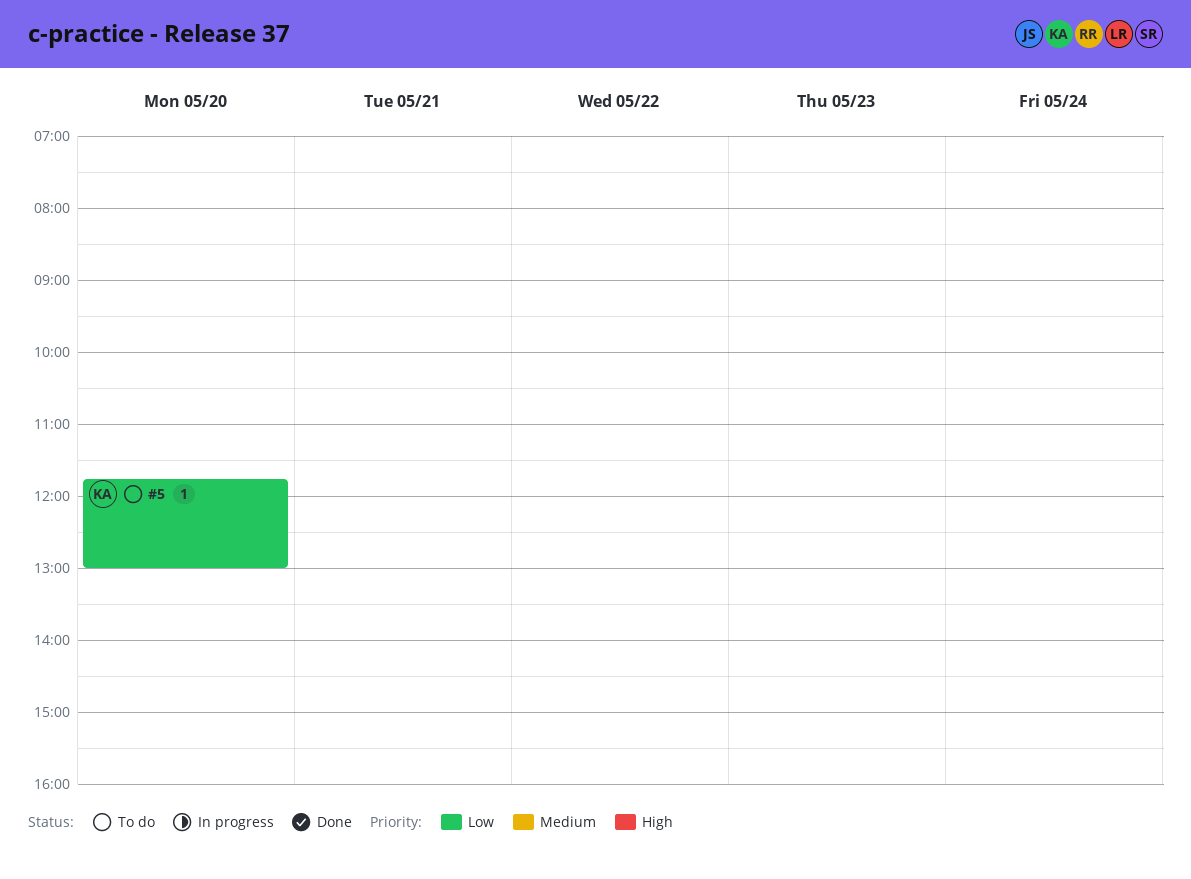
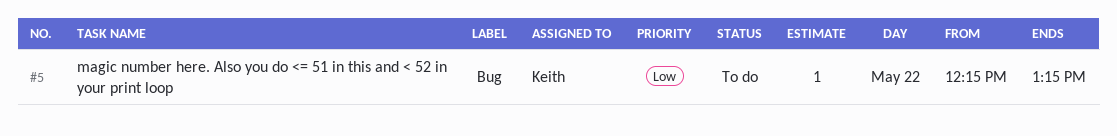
#5, day: May 20 -> May 22
#5, begins: 11:45 -> 12:15
#5, ends: 13:00 -> 13:15

